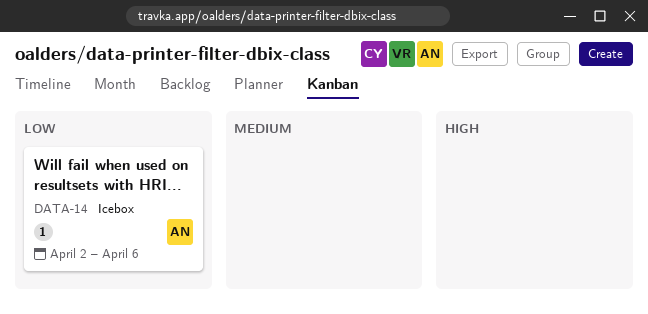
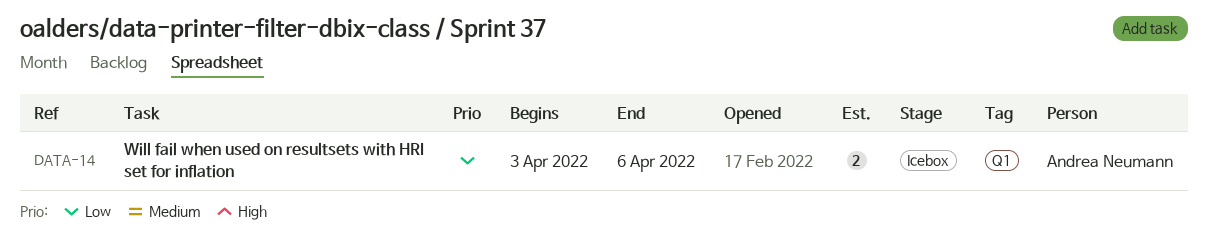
DATA-14, estimate: 1 -> 2
DATA-14, start: Apr 2 -> Apr 3

